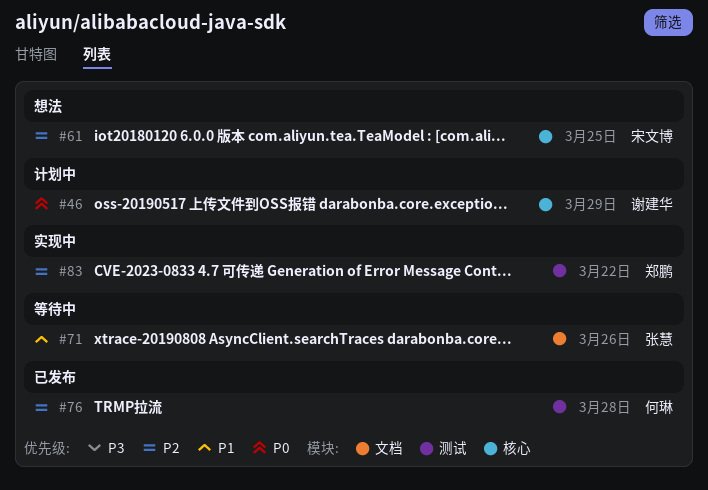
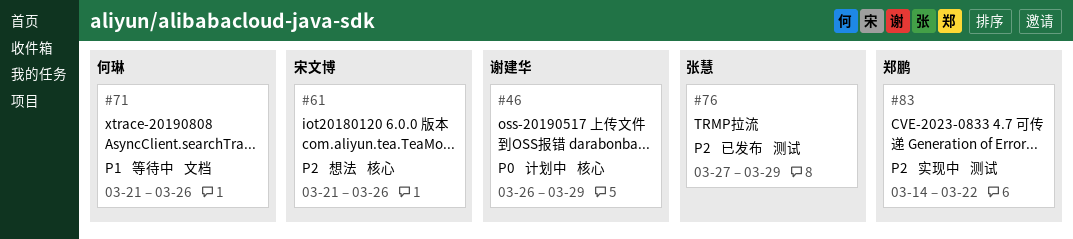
#61, due: Mar 25 -> Mar 26
#71, owner: 张慧 -> 何琳
#76, owner: 何琳 -> 张慧
#76, due: Mar 28 -> Mar 29

